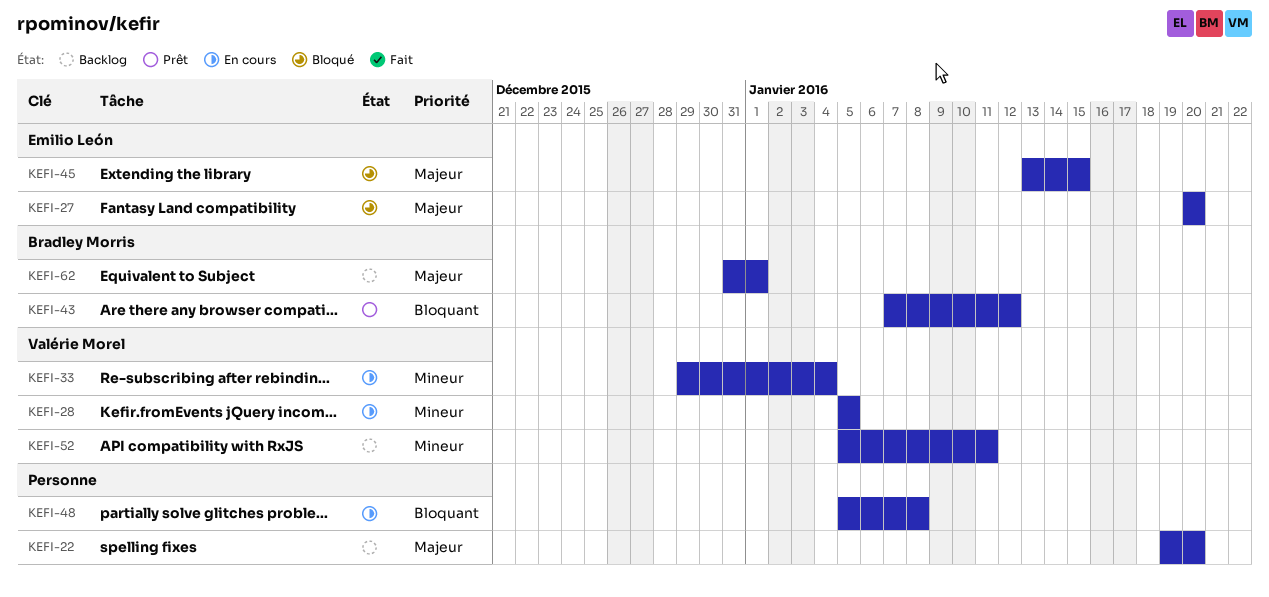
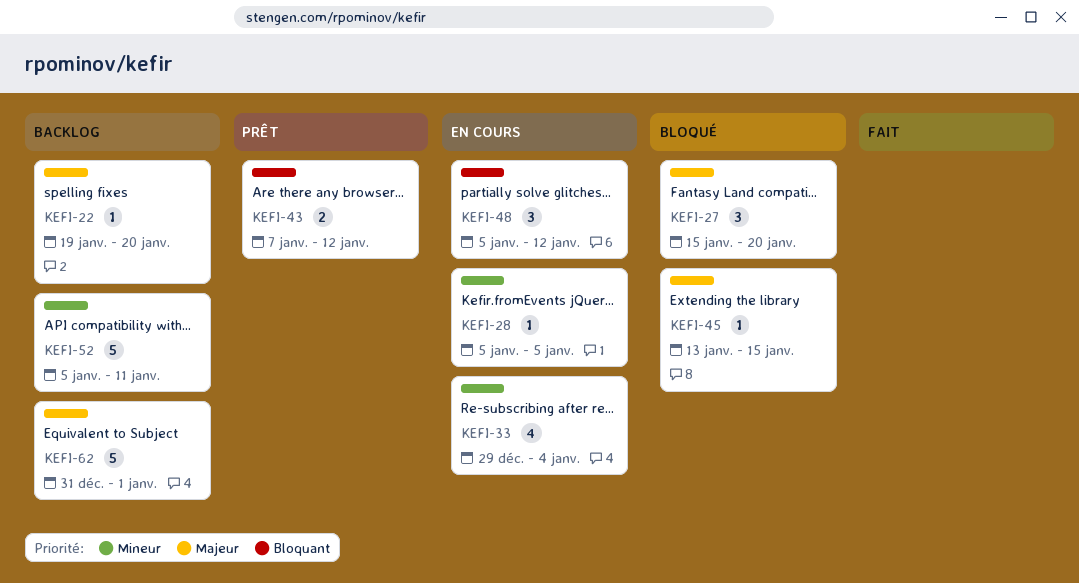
KEFI-27, start: Jan 20 -> Jan 15
KEFI-48, due: Jan 8 -> Jan 12

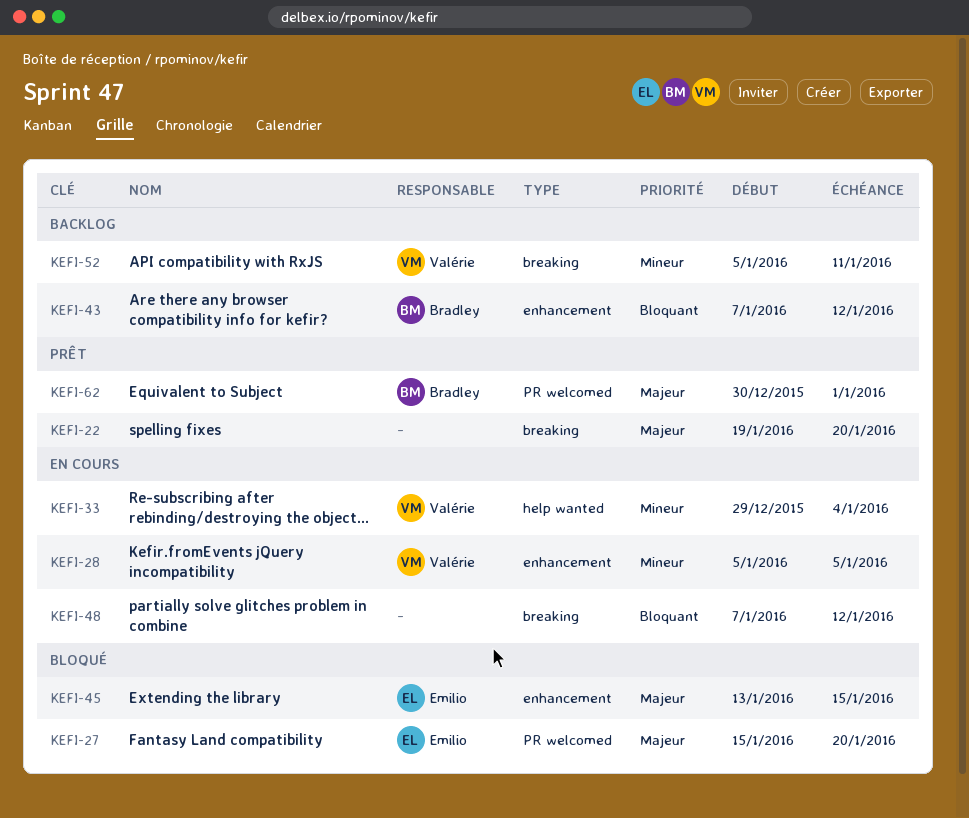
KEFI-22, status: Backlog -> Prêt
KEFI-43, status: Prêt -> Backlog
KEFI-48, start: Jan 5 -> Jan 7
KEFI-62, status: Backlog -> Prêt
KEFI-62, start: Dec 31 -> Dec 30

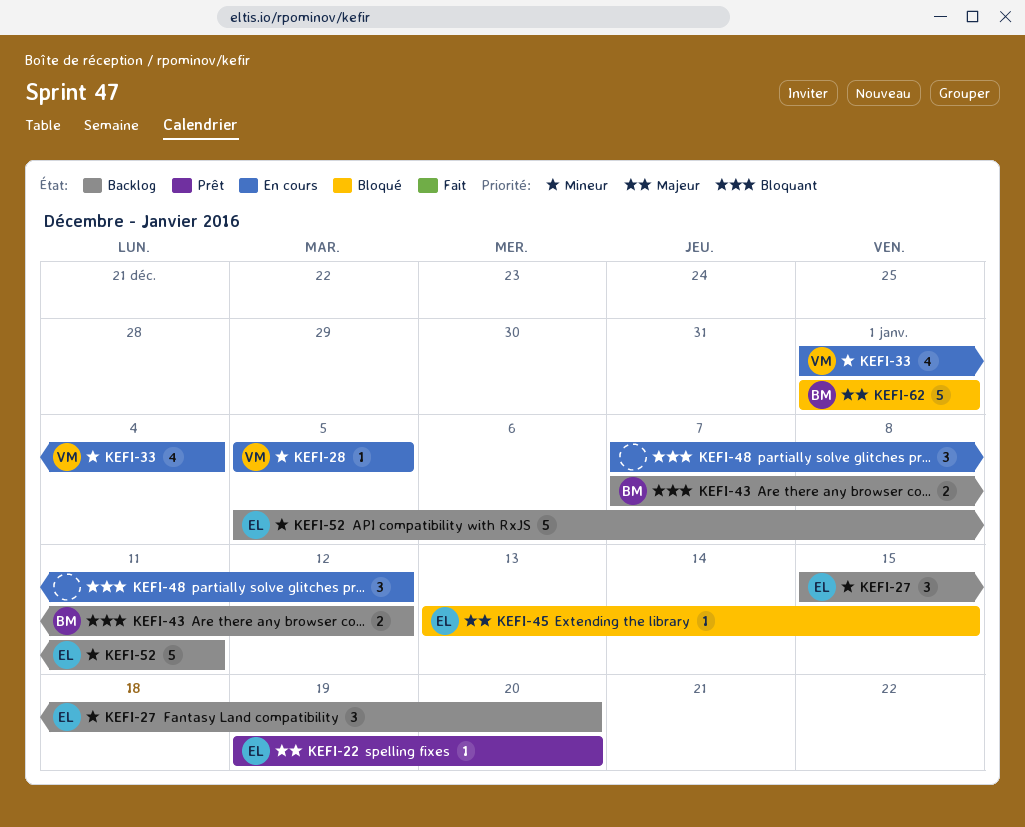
KEFI-22, owner: none -> Emilio
KEFI-27, status: Bloqué -> Backlog
KEFI-27, priority: Majeur -> Mineur
KEFI-33, start: Dec 29 -> Jan 1
KEFI-52, owner: Valérie -> Emilio
KEFI-62, status: Prêt -> Bloqué
KEFI-62, start: Dec 30 -> Jan 1

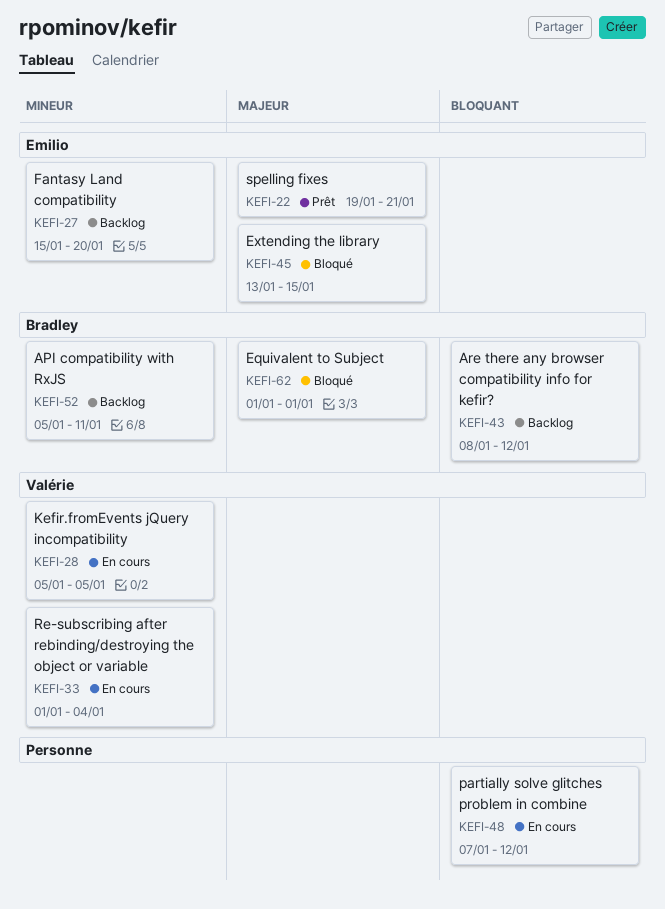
KEFI-22, due: Jan 20 -> Jan 21
KEFI-43, start: Jan 7 -> Jan 8
KEFI-52, owner: Emilio -> Bradley

